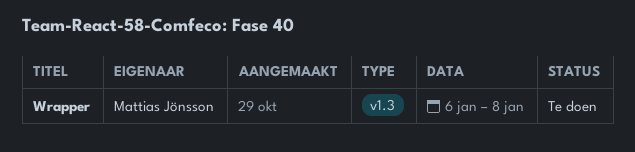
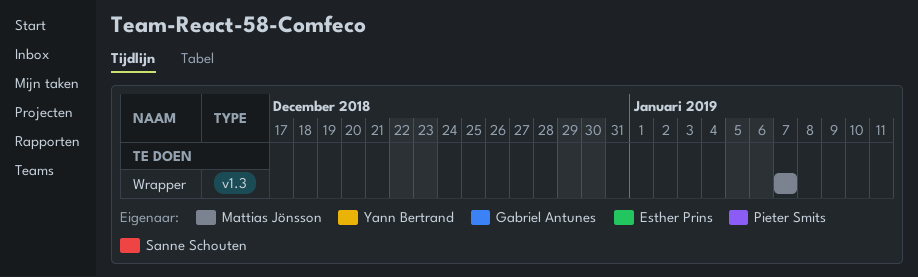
Wrapper, start: Jan 6 -> Jan 7
Wrapper, due: Jan 8 -> Jan 7

